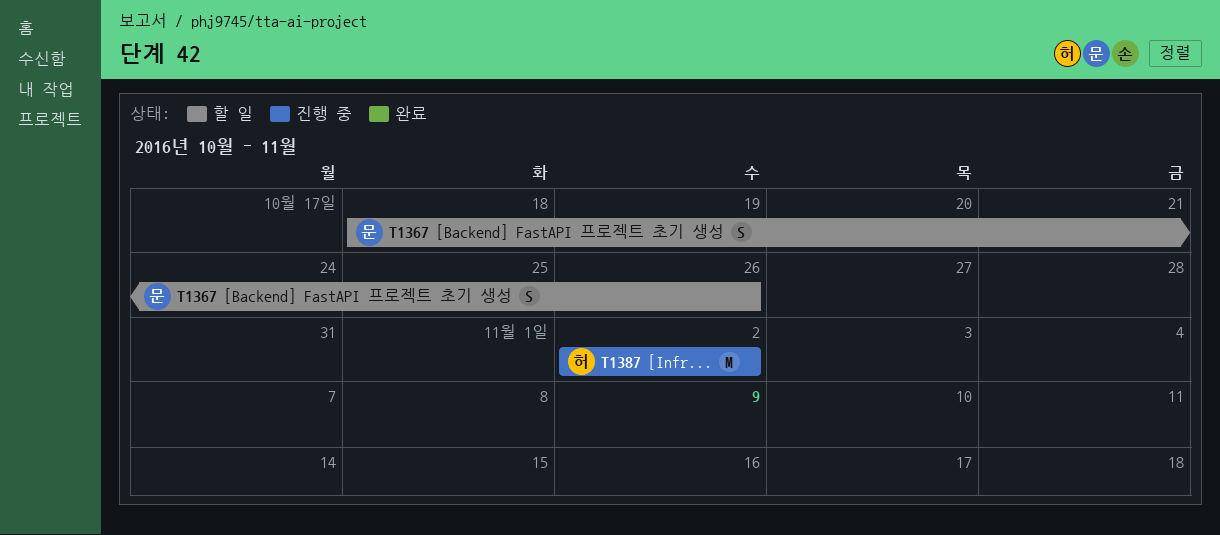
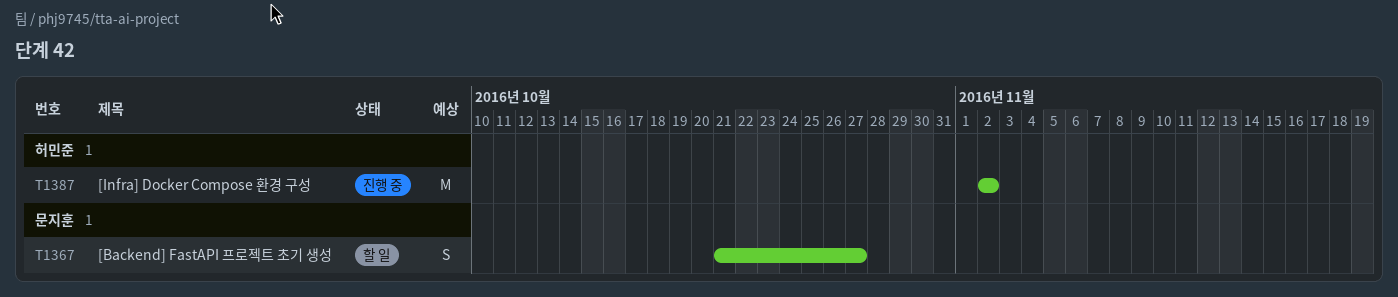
T1367, start: Oct 18 -> Oct 21
T1367, due: Oct 26 -> Oct 27

